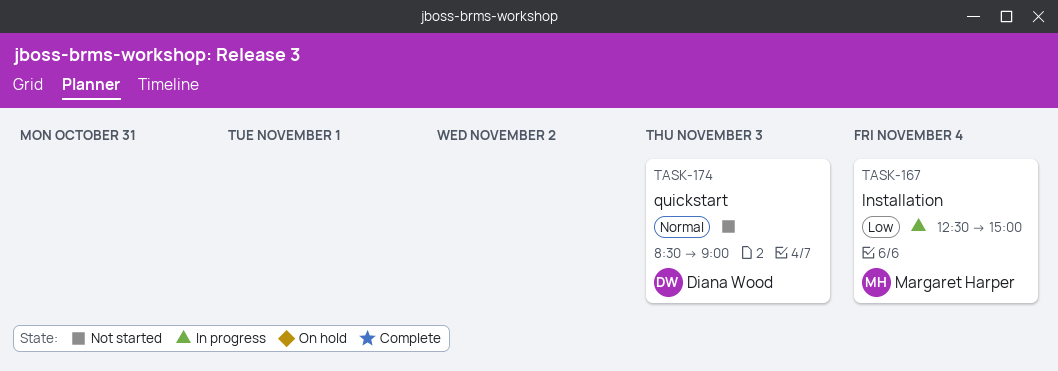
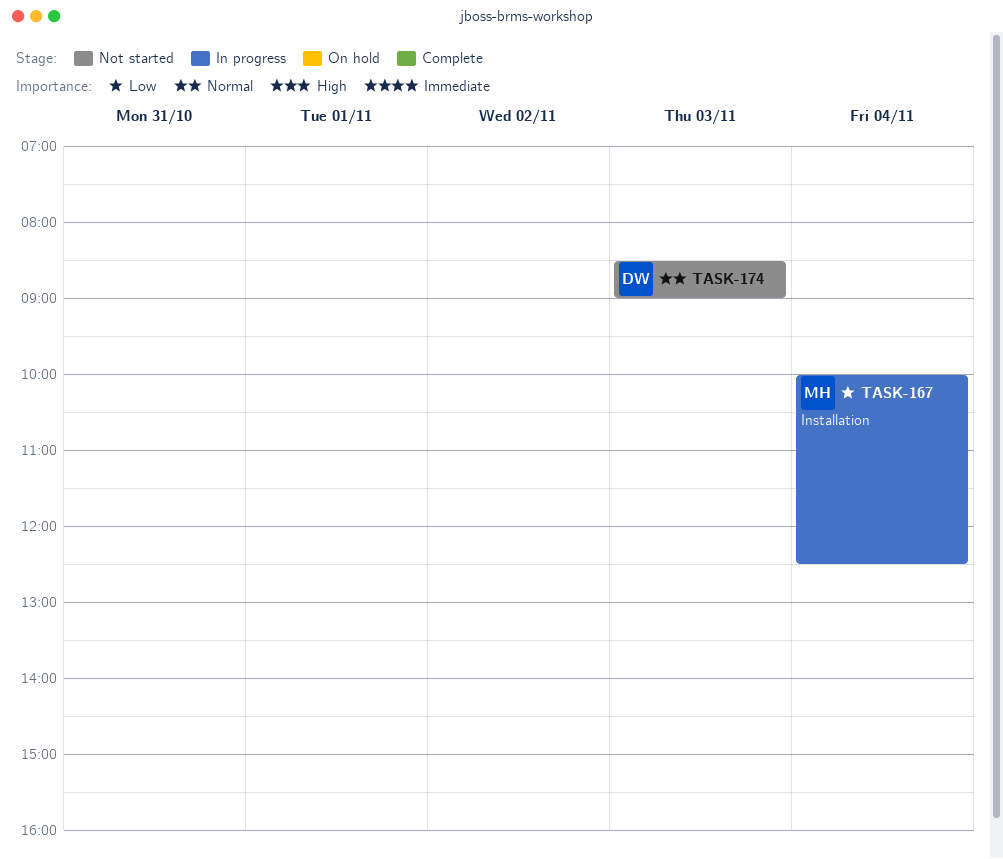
TASK-167, begins: 12:30 -> 10:00
TASK-167, ends: 15:00 -> 12:30

